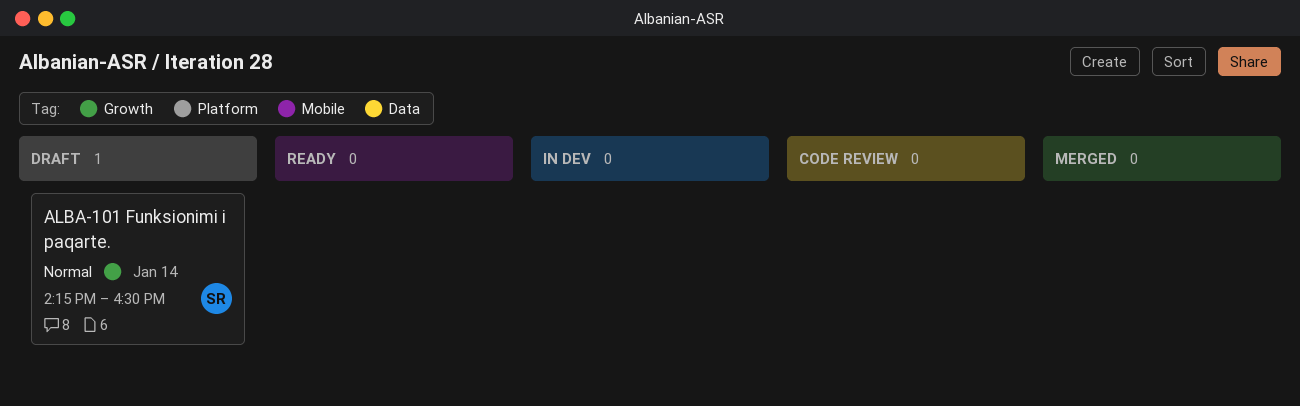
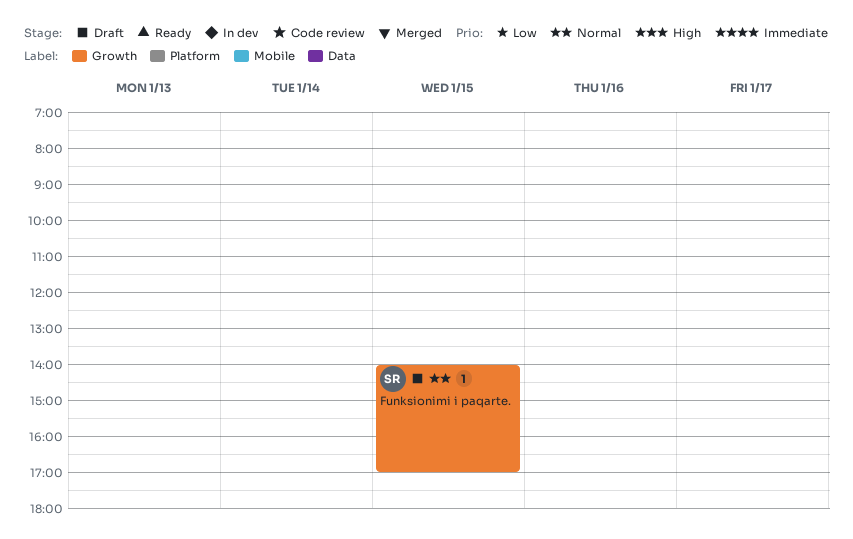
Funksionimi i paqarte., day: Jan 14 -> Jan 15
Funksionimi i paqarte., begins: 14:15 -> 14:00
Funksionimi i paqarte., ends: 16:30 -> 17:00

